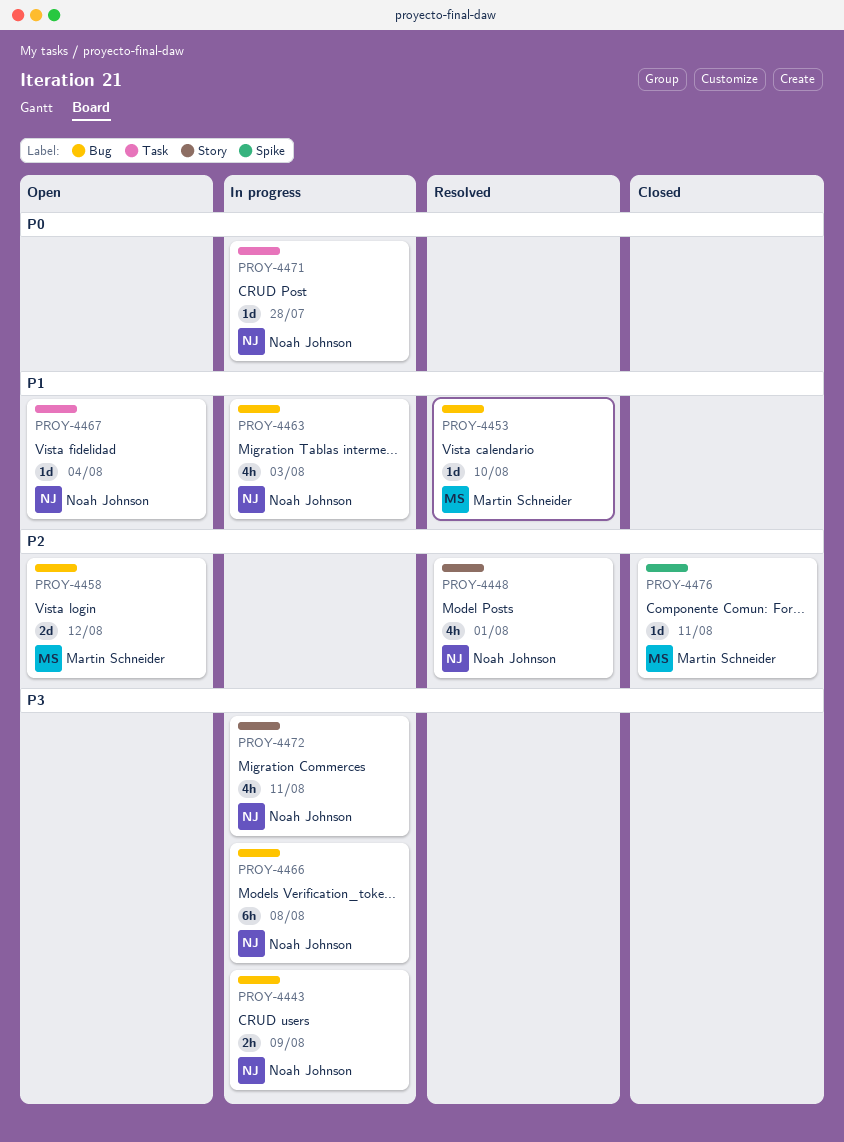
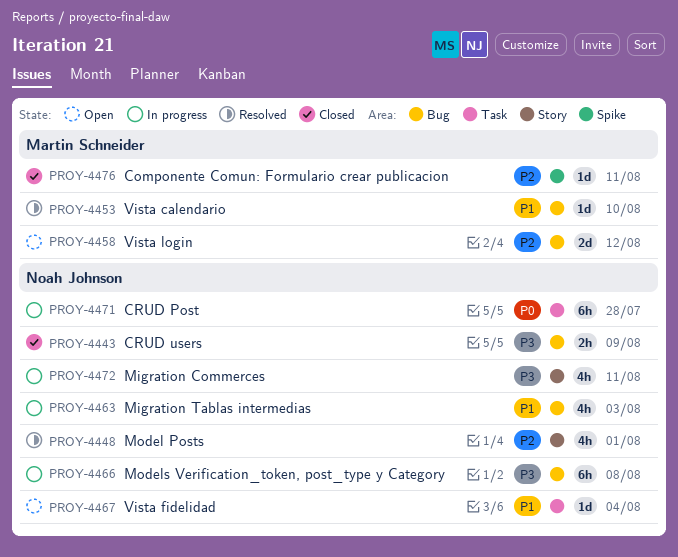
PROY-4443, status: In progress -> Closed
PROY-4471, estimate: 1d -> 6h

